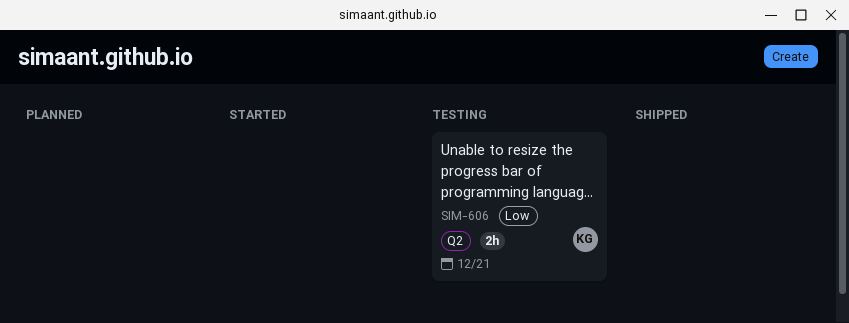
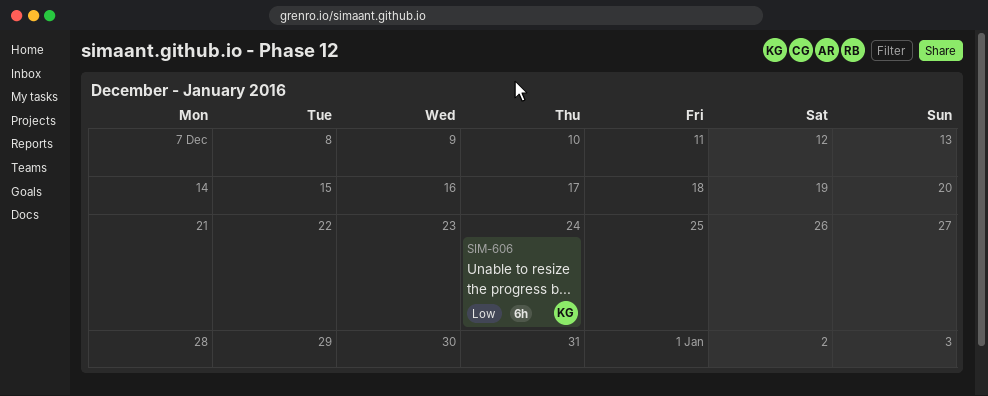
SIM-606, estimate: 2h -> 6h
SIM-606, due: Dec 21 -> Dec 24

